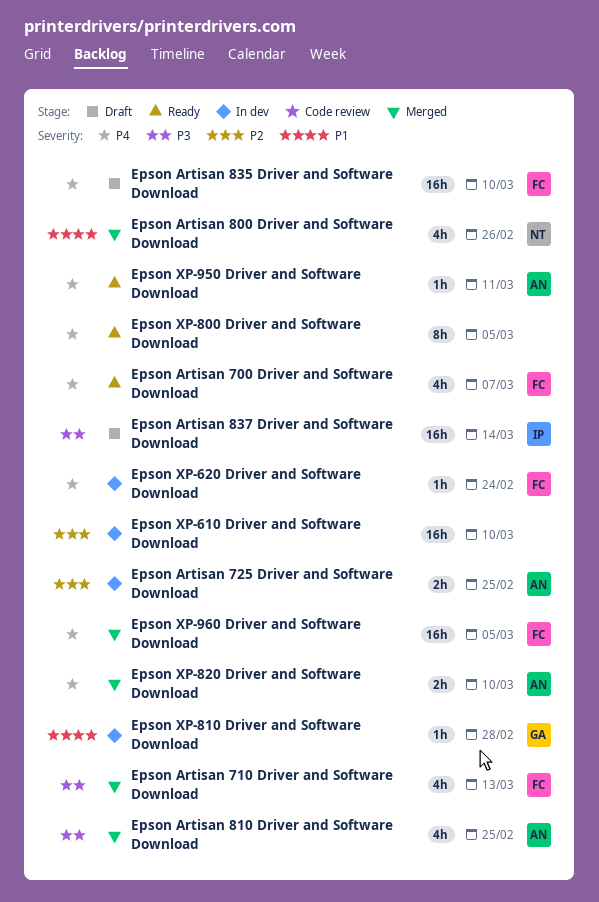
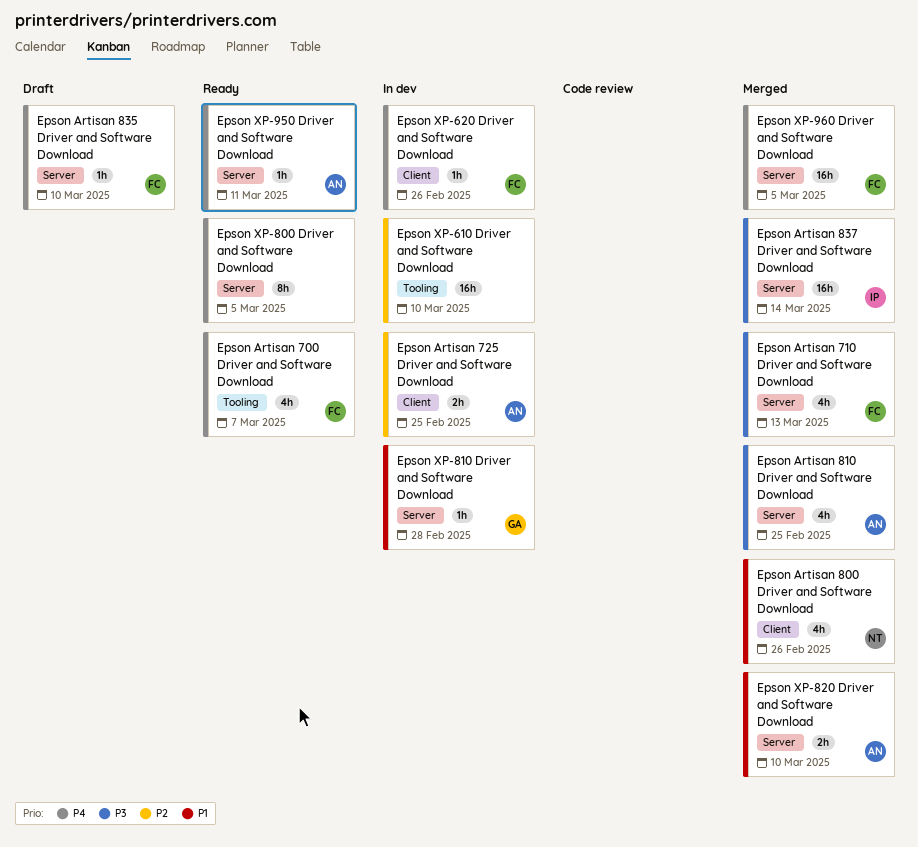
Epson Artisan 835 Driver and Software Download, estimate: 16h -> 1h
Epson Artisan 837 Driver and Software Download, status: Draft -> Merged
Epson XP-620 Driver and Software Download, due: Feb 24 -> Feb 26
Epson XP-820 Driver and Software Download, priority: P4 -> P1

